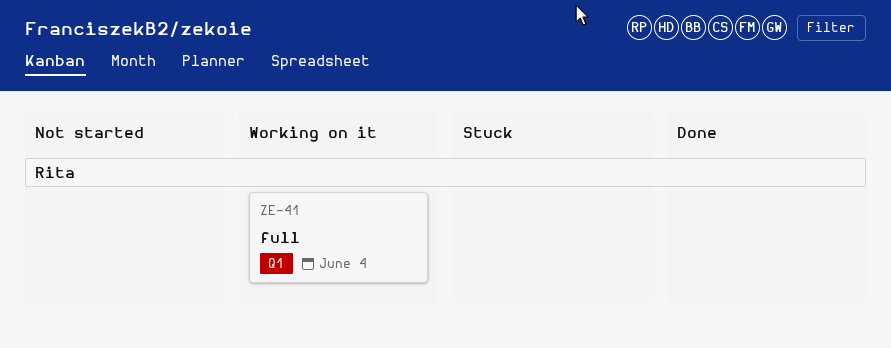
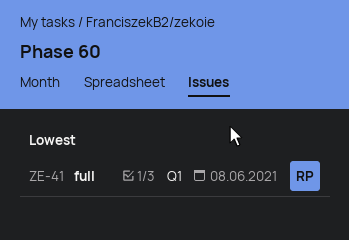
ZE-41, due: Jun 4 -> Jun 8

